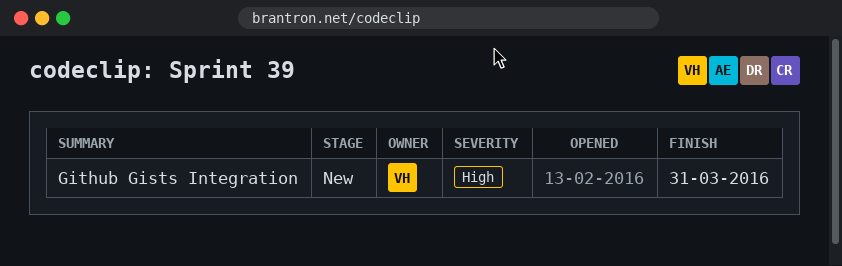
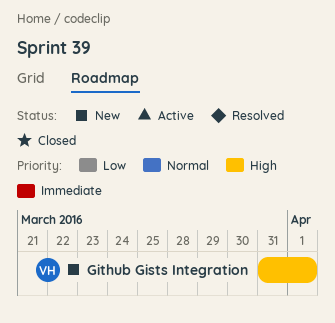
Github Gists Integration, due: Mar 31 -> Apr 1

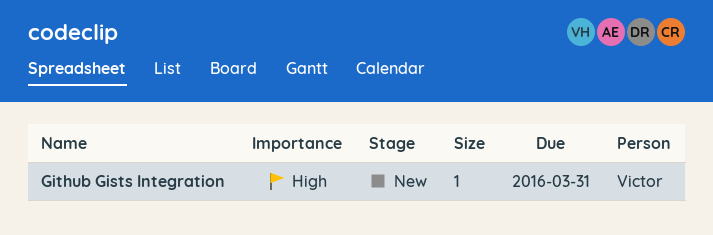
Github Gists Integration, due: Apr 1 -> Mar 31

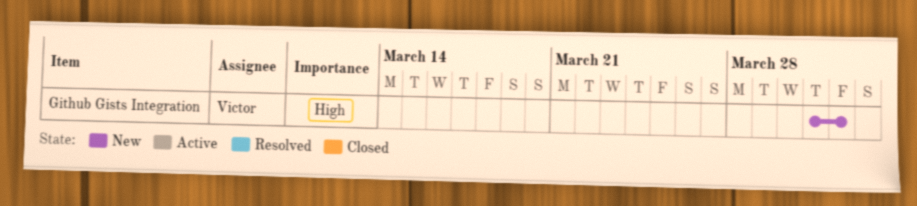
Github Gists Integration, due: Mar 31 -> Apr 1

